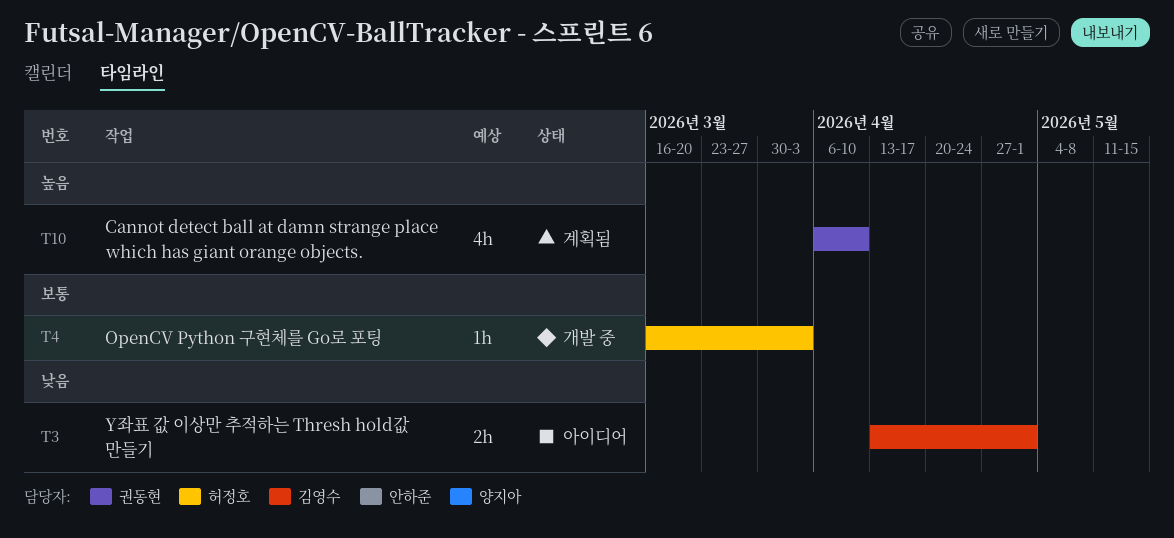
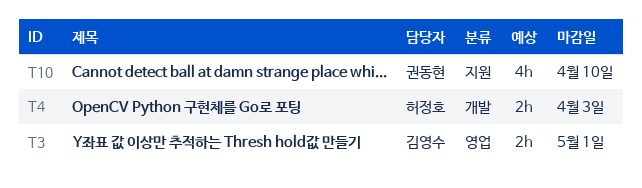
T4, estimate: 1h -> 2h

